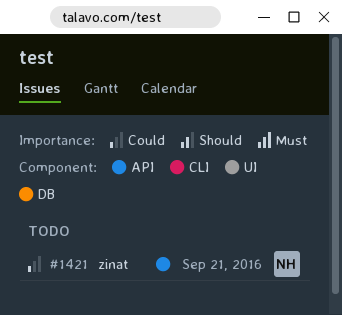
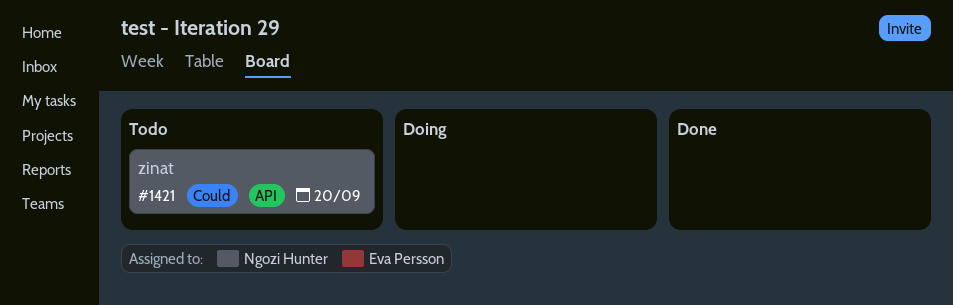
#1421, due: Sep 21 -> Sep 20

